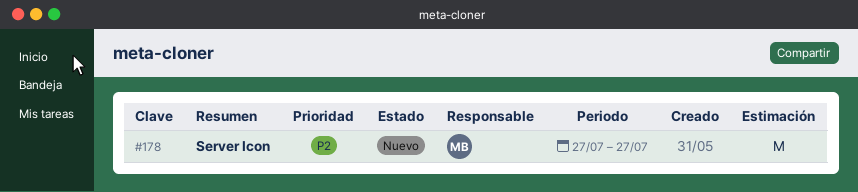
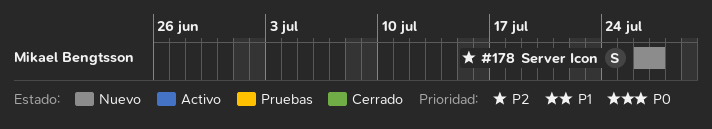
#178, estimate: M -> S
#178, start: Jul 27 -> Jul 26

